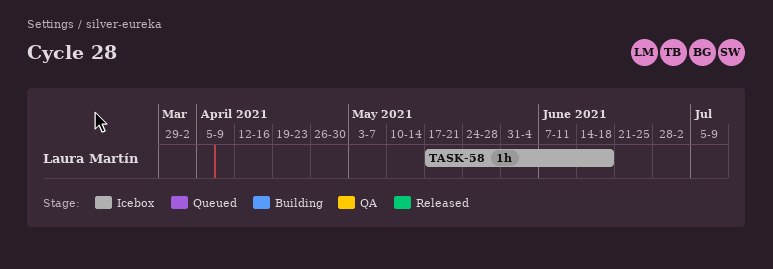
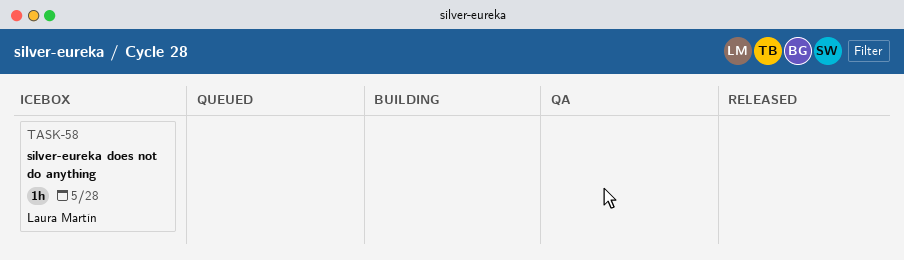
TASK-58, due: Jun 18 -> May 28

